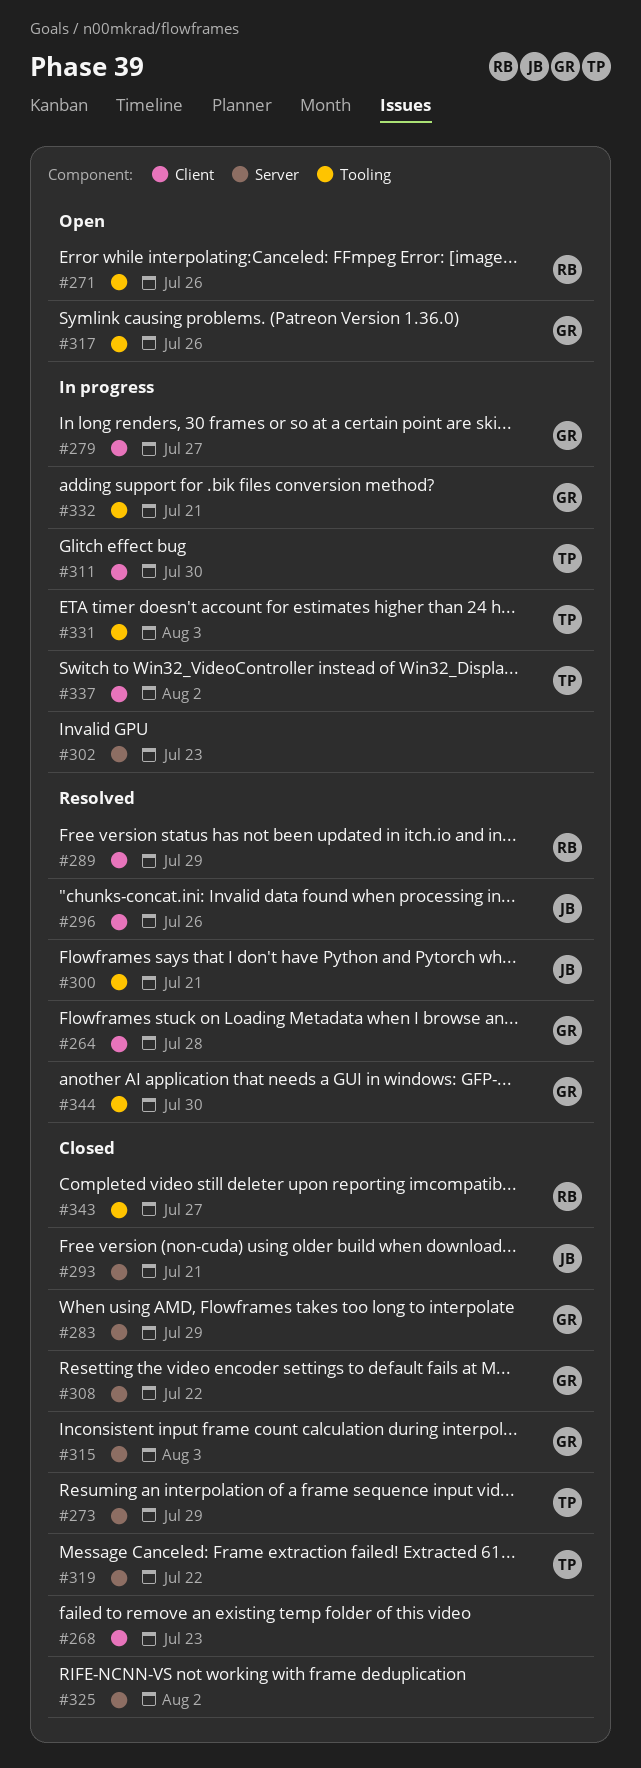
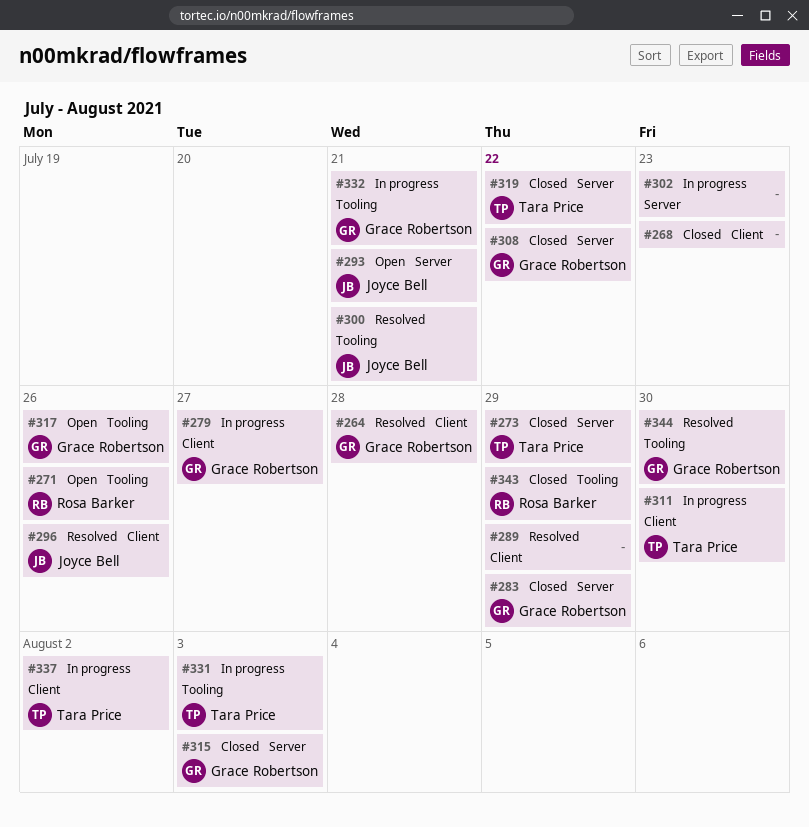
#289, owner: Rosa Barker -> none
#293, status: Closed -> Open
#325: present -> none
#343, due: Jul 27 -> Jul 29

